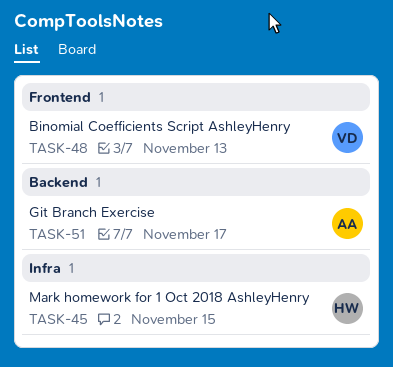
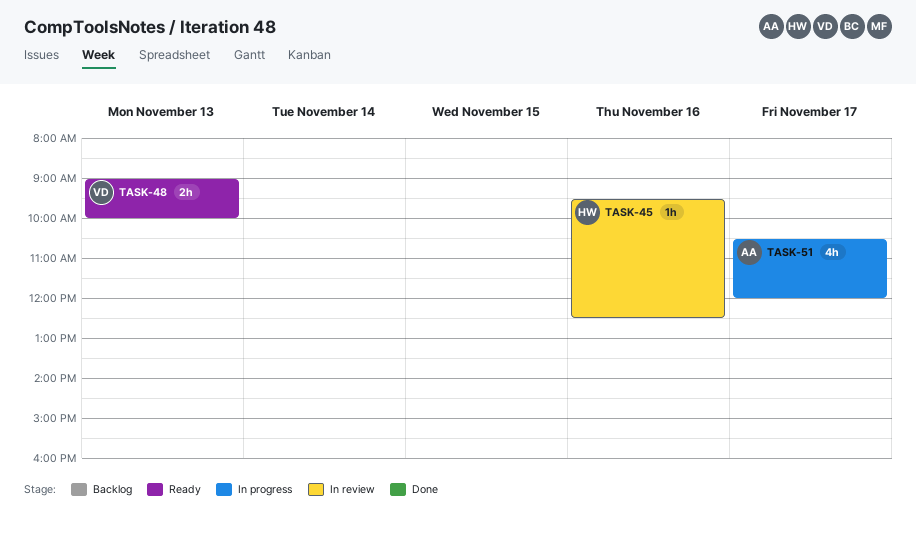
TASK-45, day: Nov 15 -> Nov 16

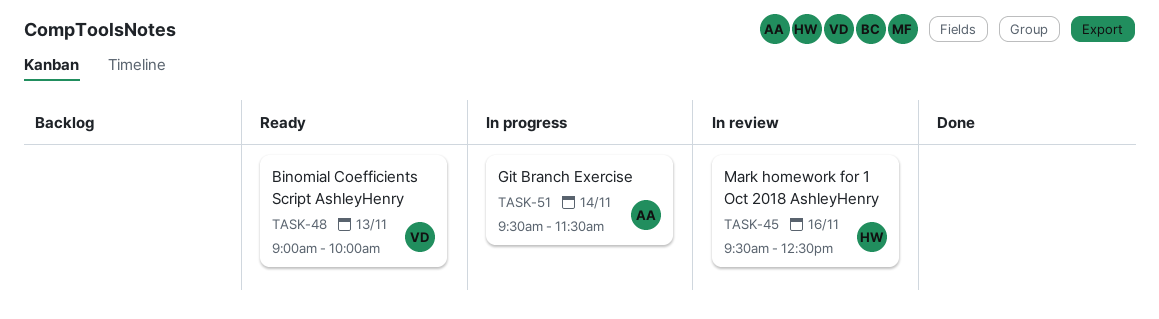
TASK-51, day: Nov 17 -> Nov 14
TASK-51, begins: 10:30 -> 09:30
TASK-51, ends: 12:00 -> 11:30

